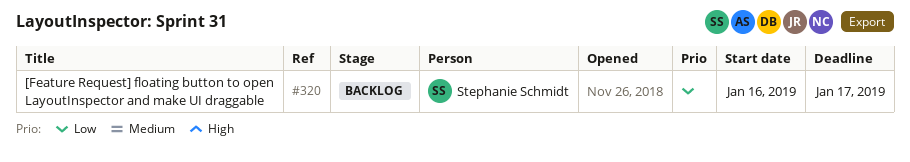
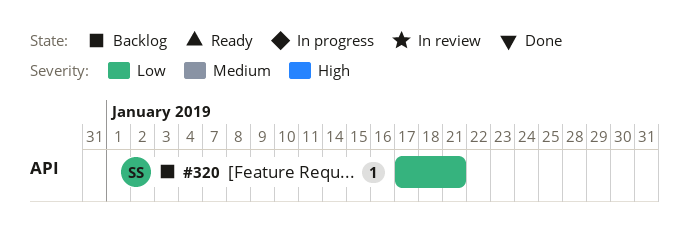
#320, start: Jan 16 -> Jan 17
#320, due: Jan 17 -> Jan 21

